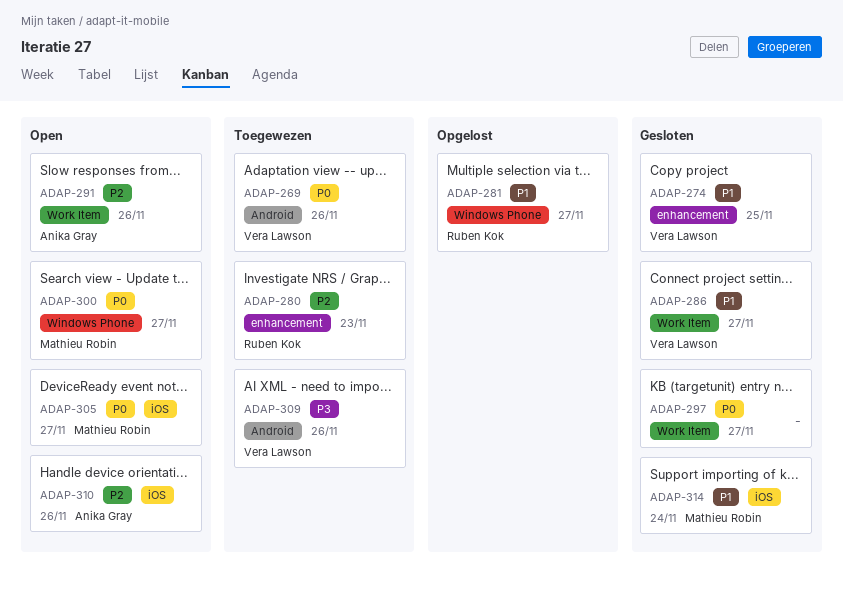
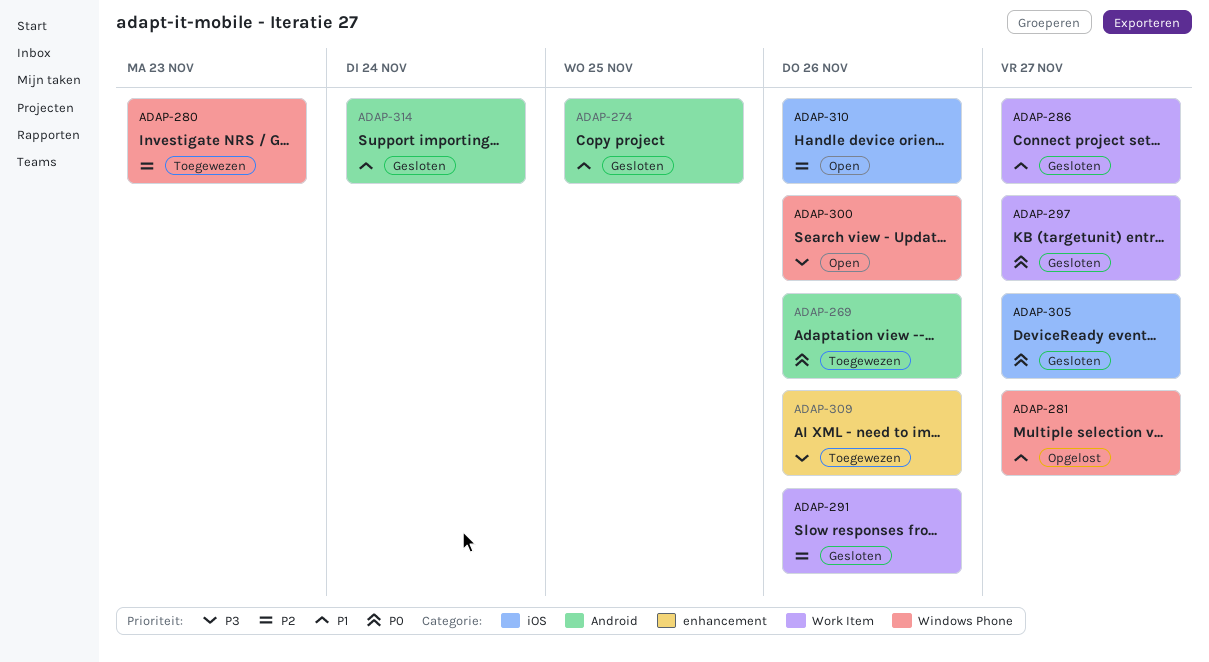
ADAP-274, label: enhancement -> Android
ADAP-280, label: enhancement -> Windows Phone
ADAP-291, status: Open -> Gesloten
ADAP-300, priority: P0 -> P3
ADAP-300, due: Nov 27 -> Nov 26
ADAP-305, status: Open -> Gesloten
ADAP-309, label: Android -> enhancement
ADAP-314, label: iOS -> Android

